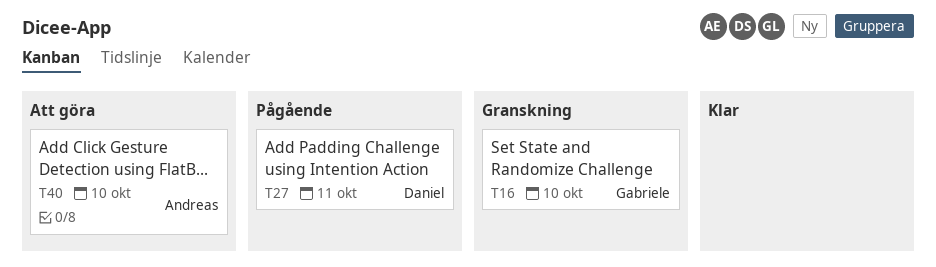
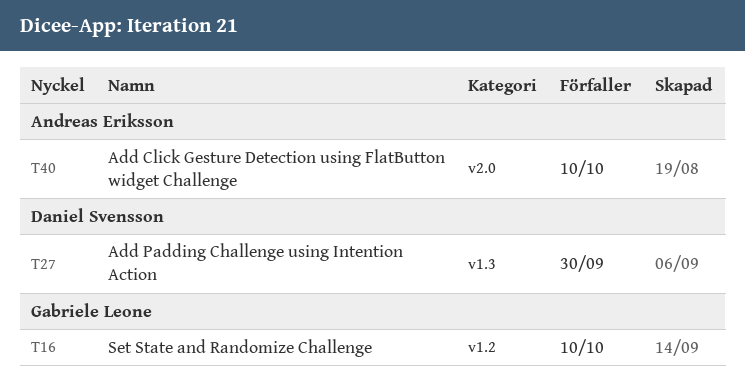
T27, due: Oct 11 -> Sep 30

